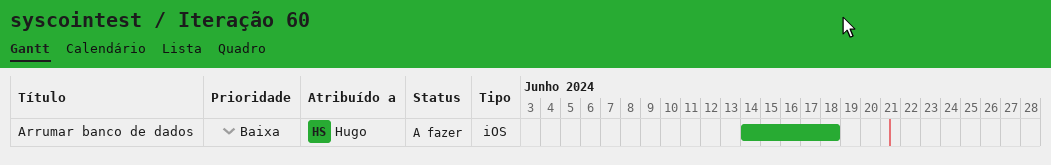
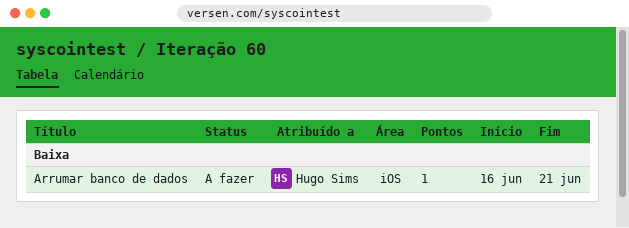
Arrumar banco de dados, start: Jun 14 -> Jun 16
Arrumar banco de dados, due: Jun 18 -> Jun 21

